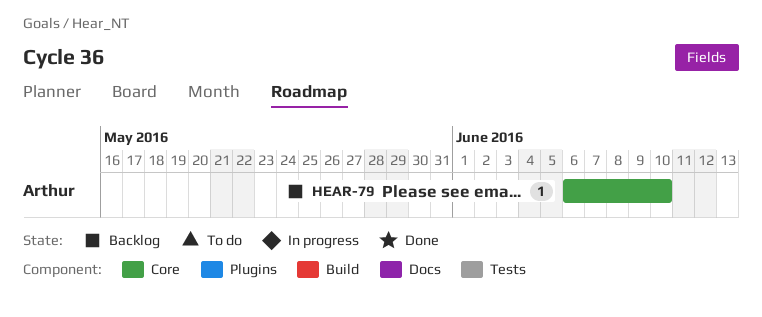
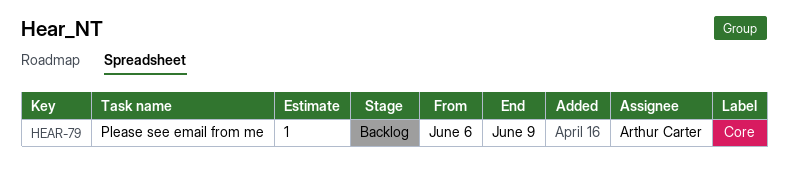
HEAR-79, due: Jun 10 -> Jun 9

